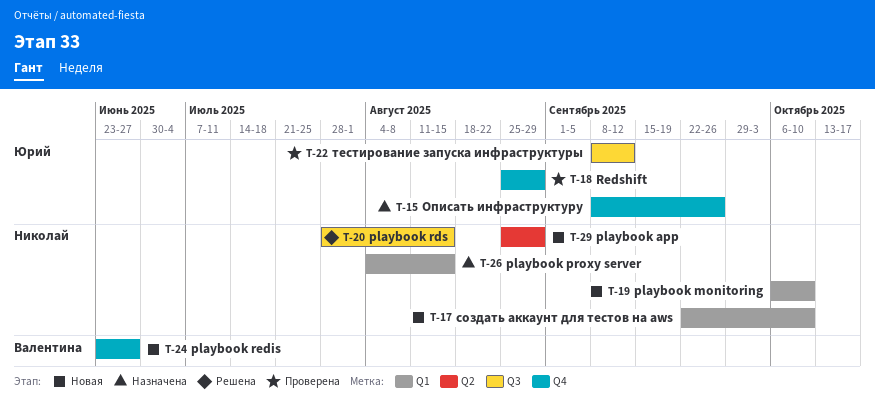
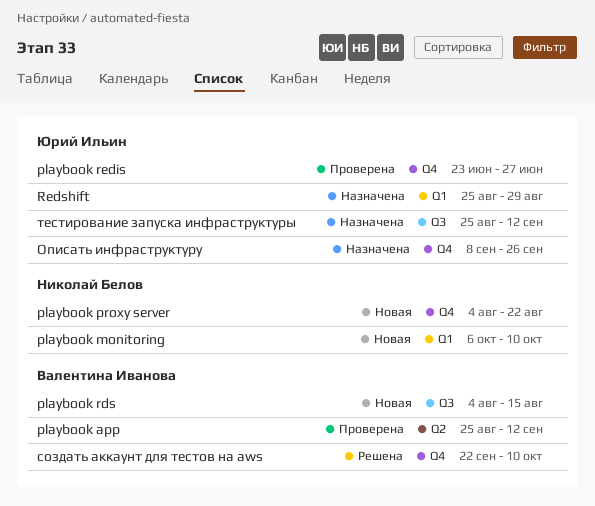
playbook app, status: Новая -> Проверена
playbook app, owner: Николай Белов -> Валентина Иванова
playbook app, due: Aug 29 -> Sep 12
playbook proxy server, status: Назначена -> Новая
playbook proxy server, label: Q1 -> Q4
playbook proxy server, due: Aug 15 -> Aug 22
playbook rds, status: Решена -> Новая
playbook rds, owner: Николай Белов -> Валентина Иванова
playbook rds, start: Jul 28 -> Aug 4
playbook redis, status: Новая -> Проверена
playbook redis, owner: Валентина Иванова -> Юрий Ильин
Redshift, status: Проверена -> Назначена
Redshift, label: Q4 -> Q1
создать аккаунт для тестов на aws, status: Новая -> Решена
создать аккаунт для тестов на aws, owner: Николай Белов -> Валентина Иванова
создать аккаунт для тестов на aws, label: Q1 -> Q4
тестирование запуска инфраструктуры, status: Проверена -> Назначена
тестирование запуска инфраструктуры, start: Sep 8 -> Aug 25

